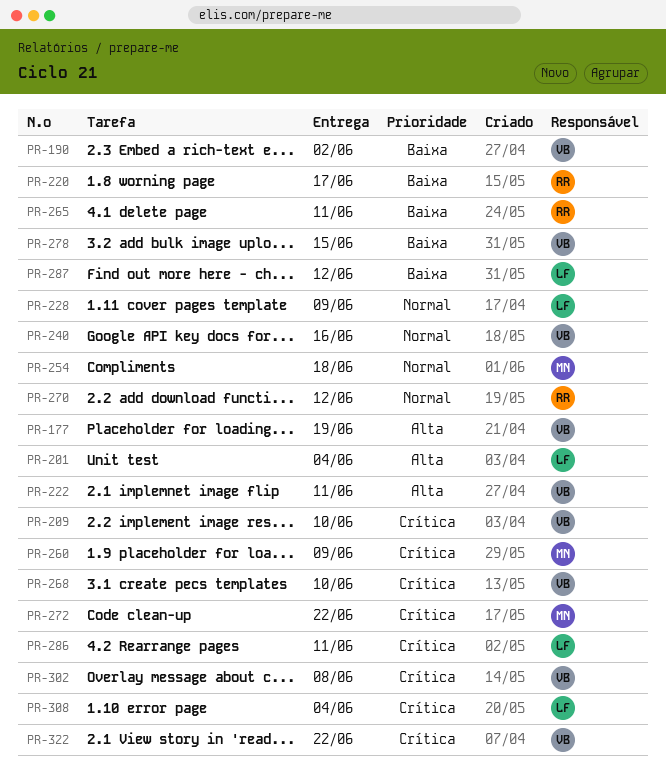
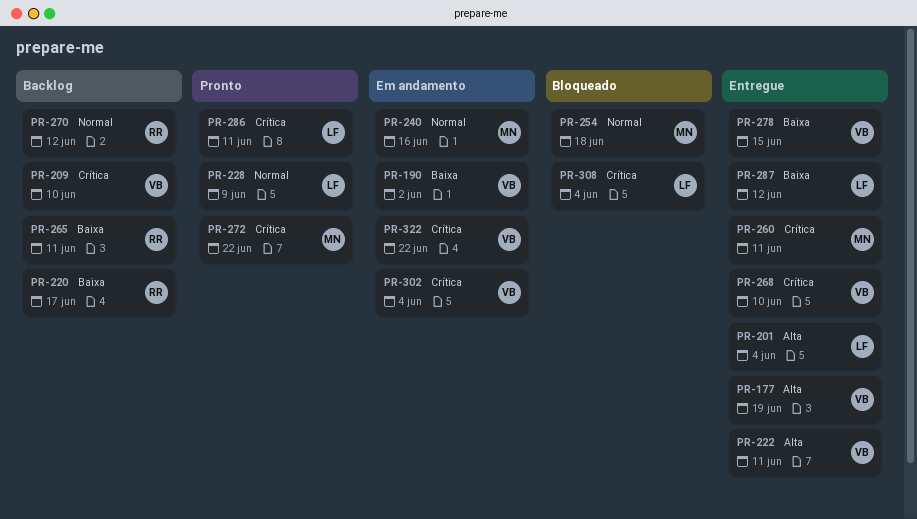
PR-240, owner: VB -> MN
PR-260, due: Jun 9 -> Jun 11
PR-302, due: Jun 8 -> Jun 4

